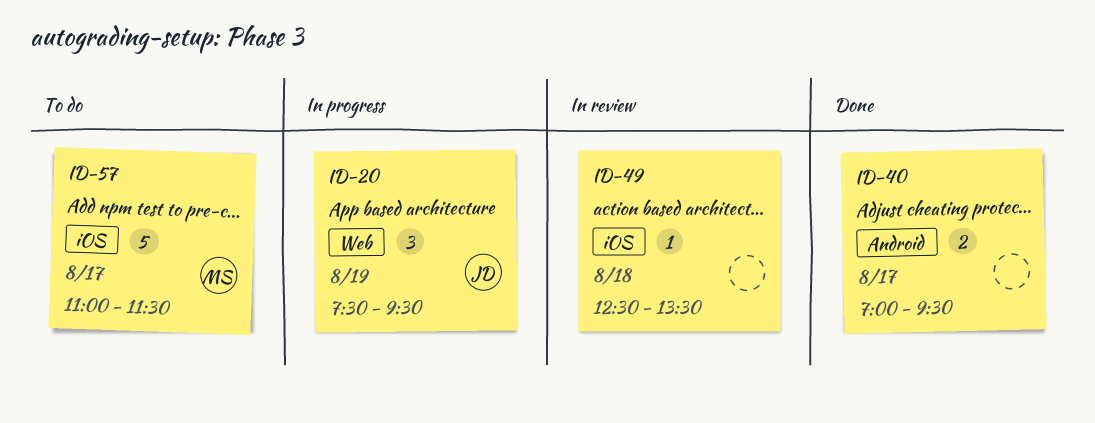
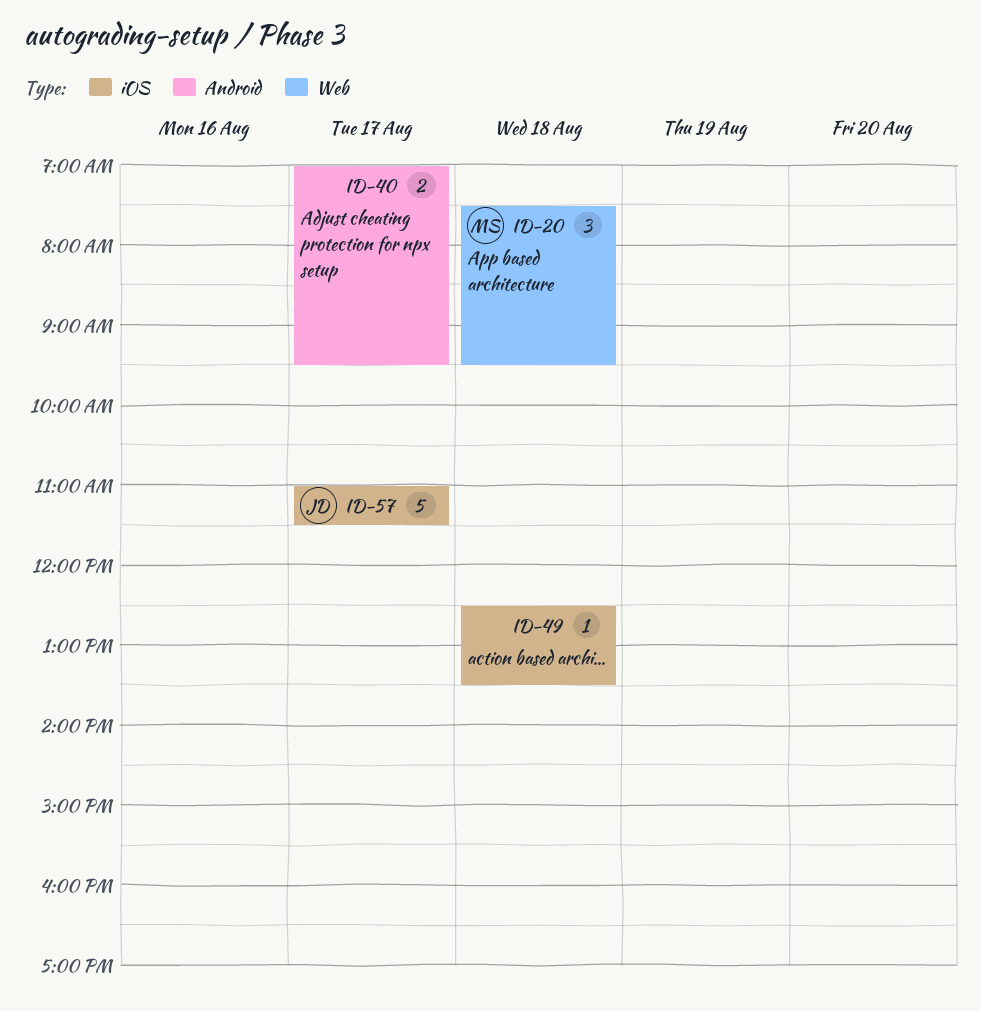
ID-20, owner: JD -> MS
ID-20, day: Aug 19 -> Aug 18
ID-57, owner: MS -> JD

